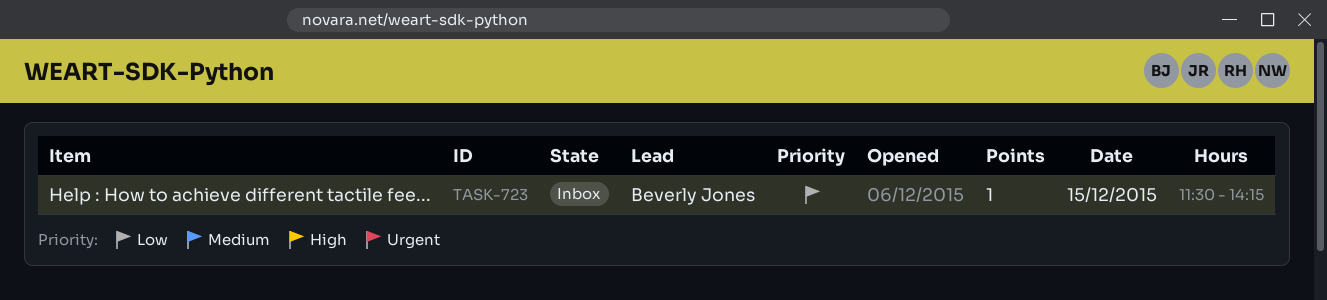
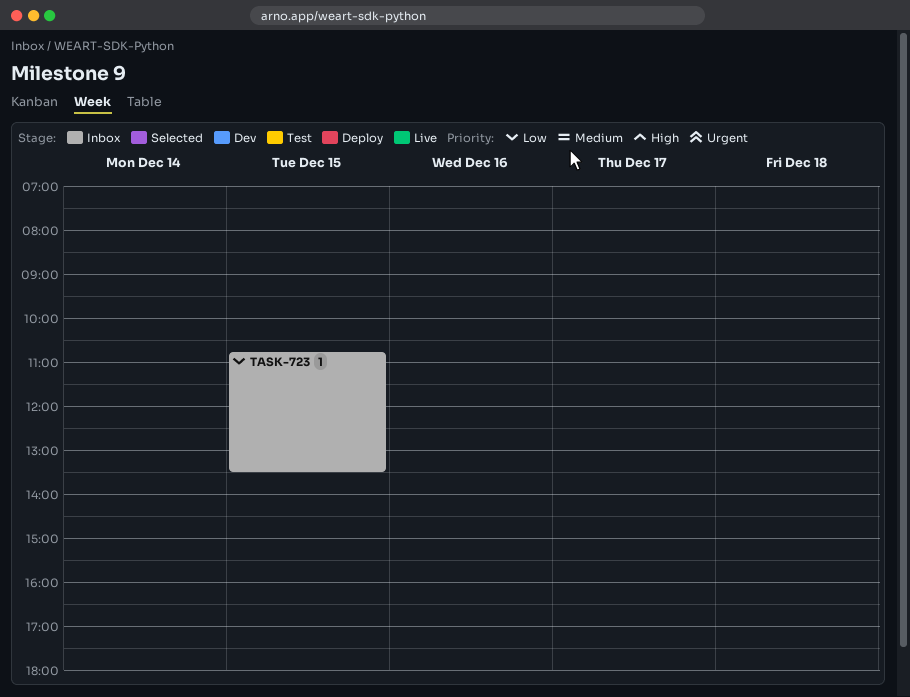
TASK-723, begins: 11:30 -> 10:45
TASK-723, ends: 14:15 -> 13:30

